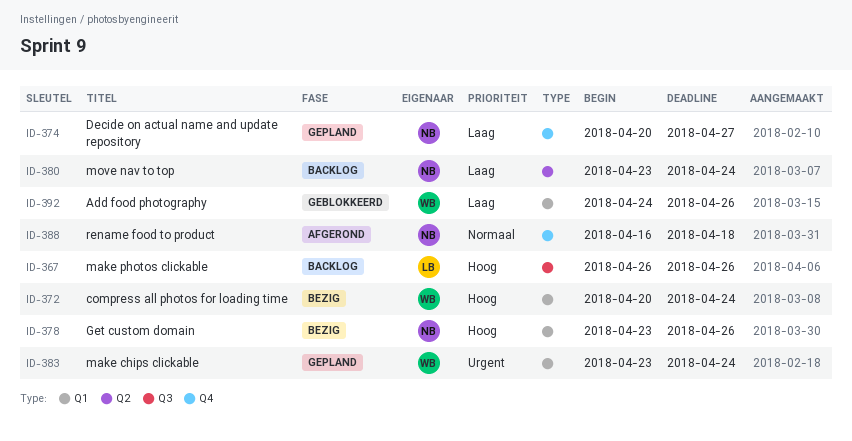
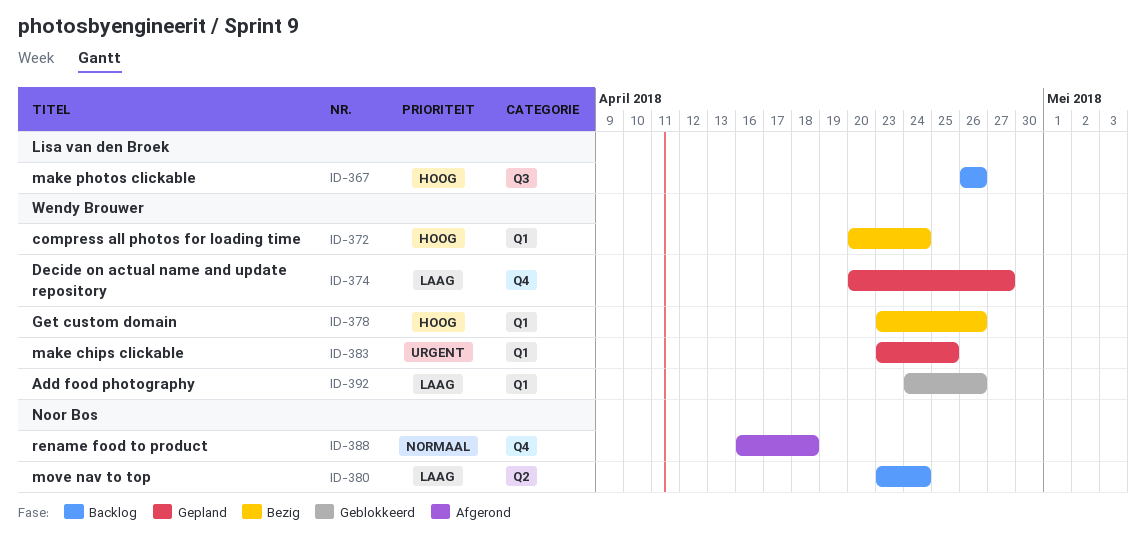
ID-374, owner: Noor Bos -> Wendy Brouwer
ID-378, owner: Noor Bos -> Wendy Brouwer
ID-383, due: Apr 24 -> Apr 25

